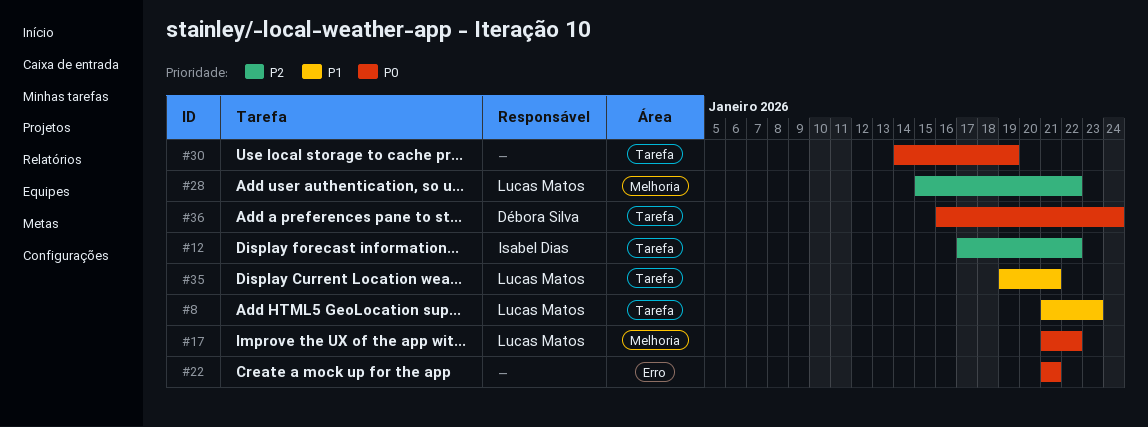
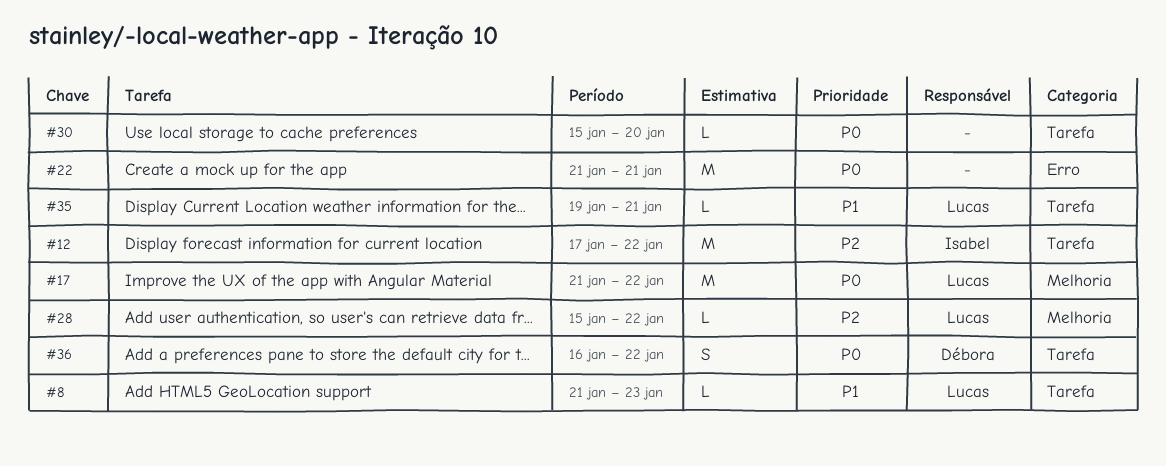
#30, start: Jan 14 -> Jan 15
#30, due: Jan 19 -> Jan 20
#36, due: Jan 24 -> Jan 22

